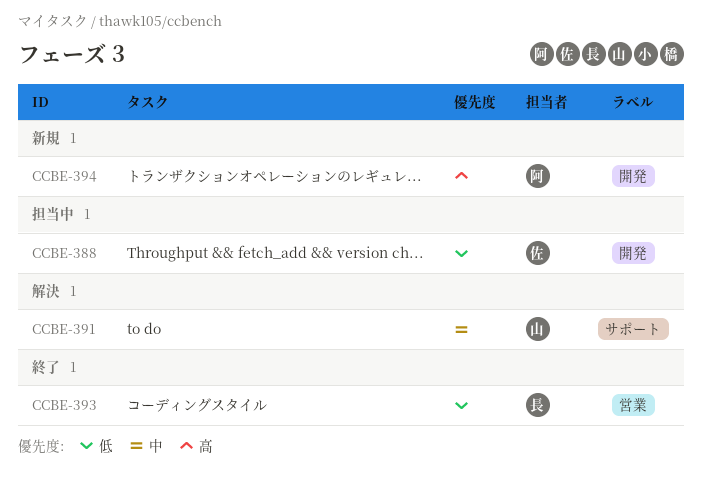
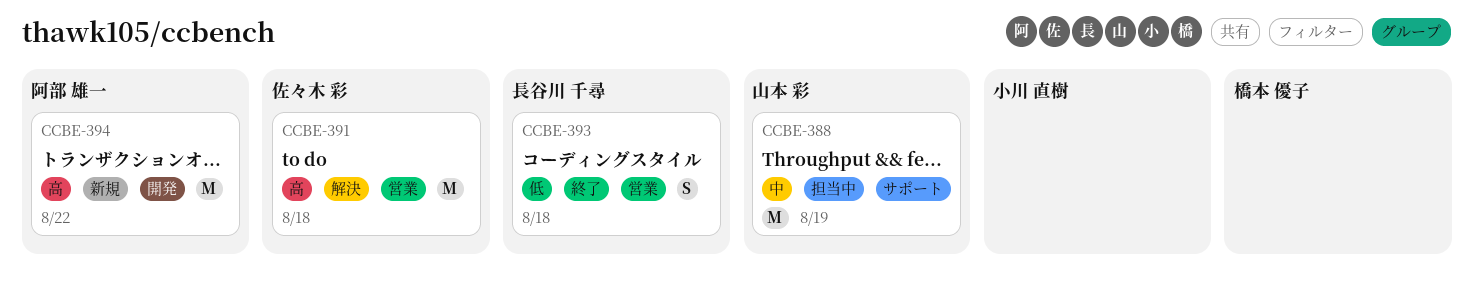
CCBE-388, owner: 佐々木 彩 -> 山本 彩
CCBE-388, priority: 低 -> 中
CCBE-388, label: 開発 -> サポート
CCBE-391, owner: 山本 彩 -> 佐々木 彩
CCBE-391, priority: 中 -> 高
CCBE-391, label: サポート -> 営業

